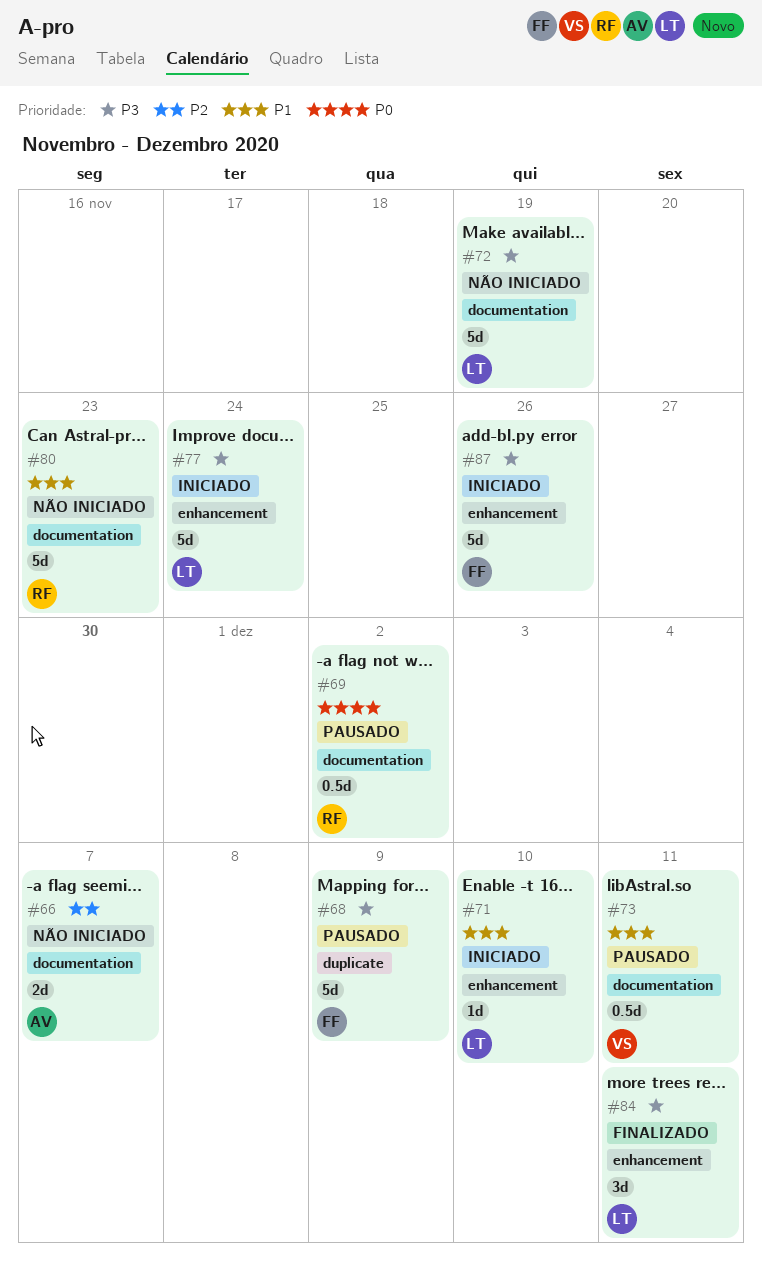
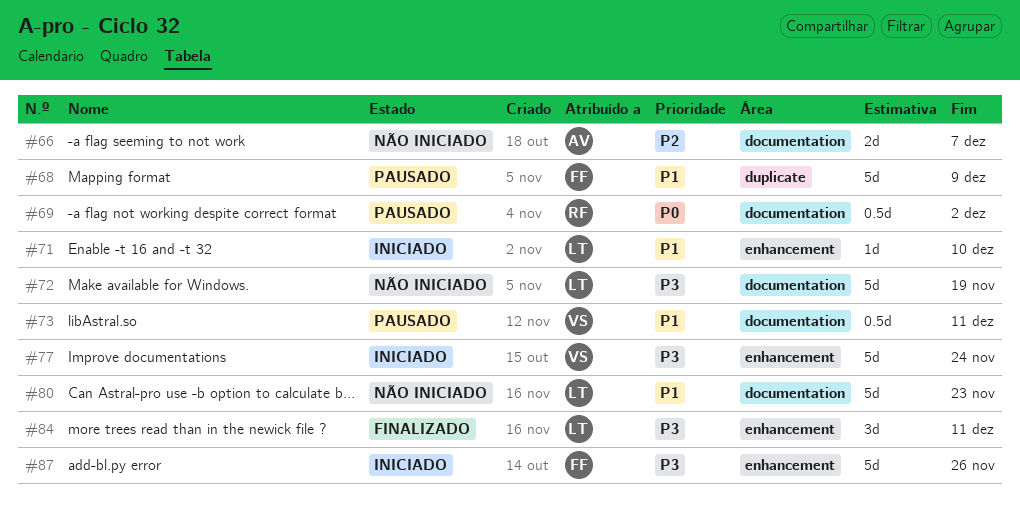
#68, priority: P3 -> P1
#77, owner: LT -> VS
#80, owner: RF -> LT

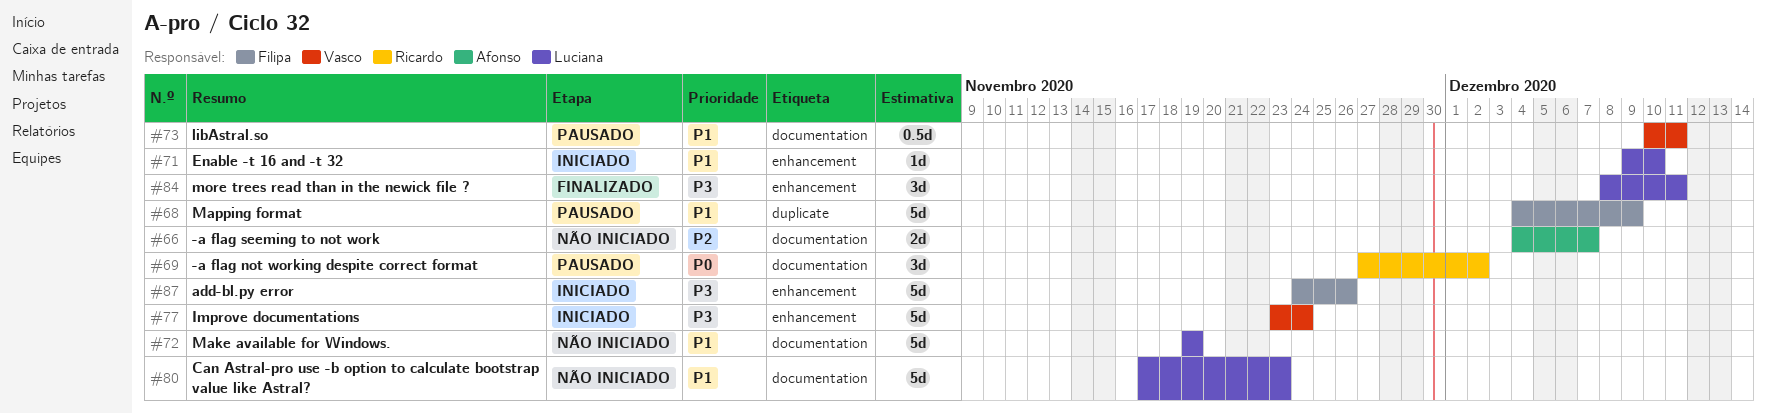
#69, estimate: 0.5d -> 3d
#72, priority: P3 -> P1

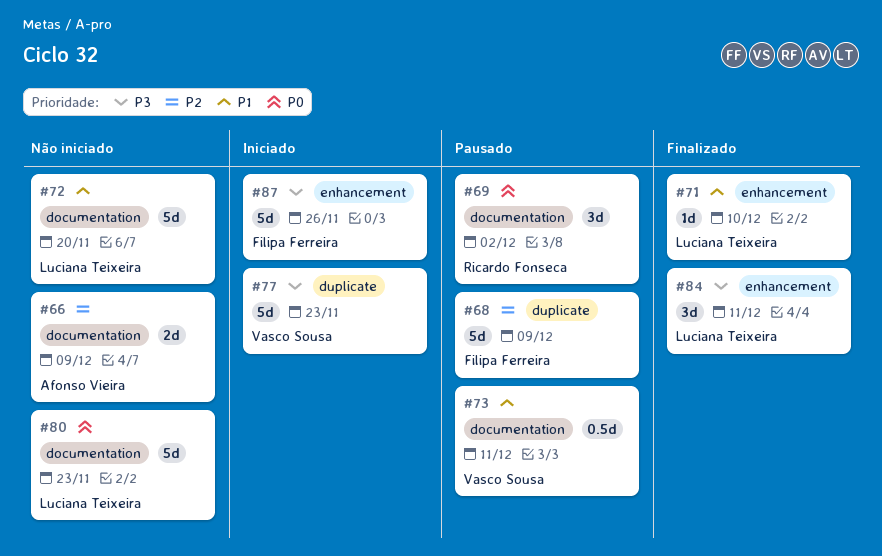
#66, due: Dec 7 -> Dec 9
#68, priority: P1 -> P2
#71, status: Iniciado -> Finalizado
#72, due: Nov 19 -> Nov 20
#77, label: enhancement -> duplicate
#77, due: Nov 24 -> Nov 23
#80, priority: P1 -> P0

